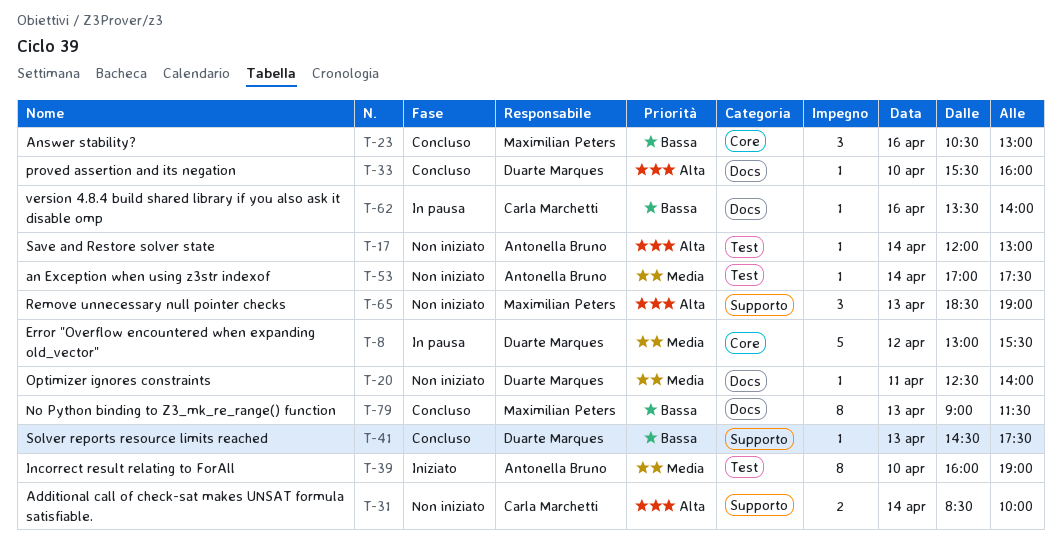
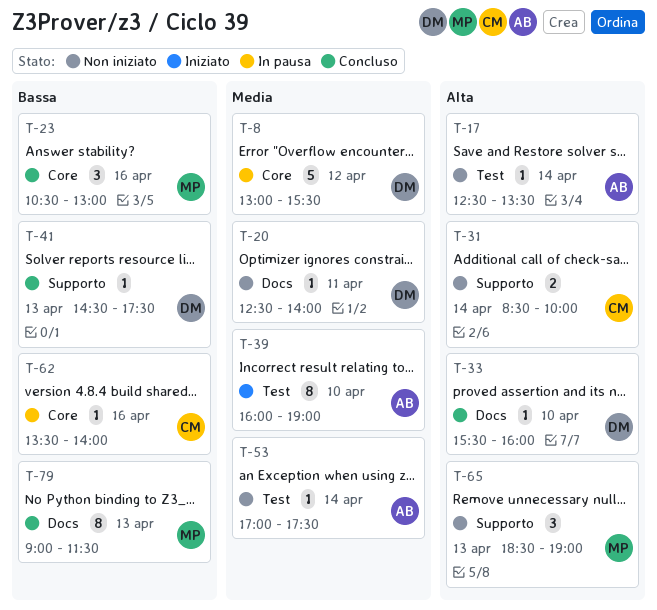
T-17, begins: 12:00 -> 12:30
T-17, ends: 13:00 -> 13:30
T-62, label: Docs -> Core

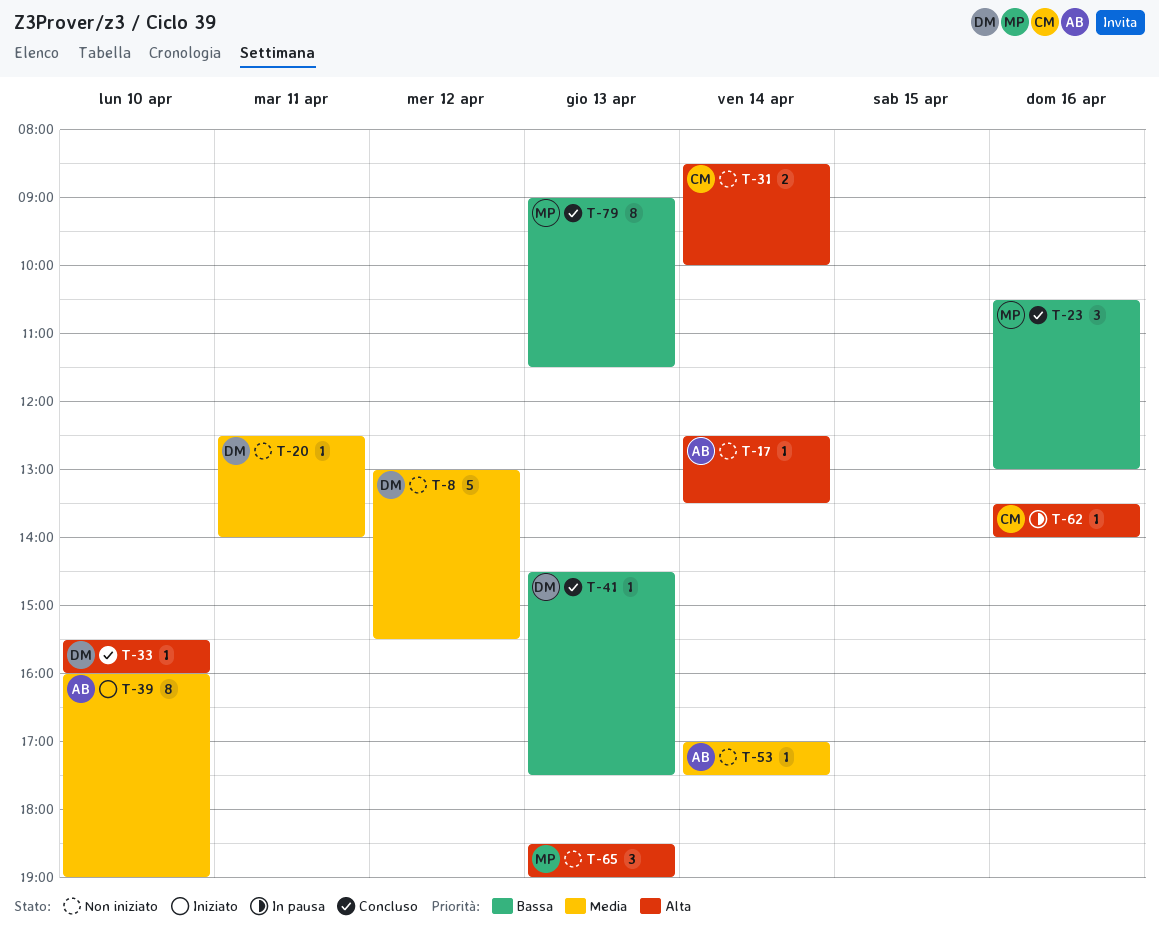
T-8, status: In pausa -> Non iniziato
T-62, priority: Bassa -> Alta

